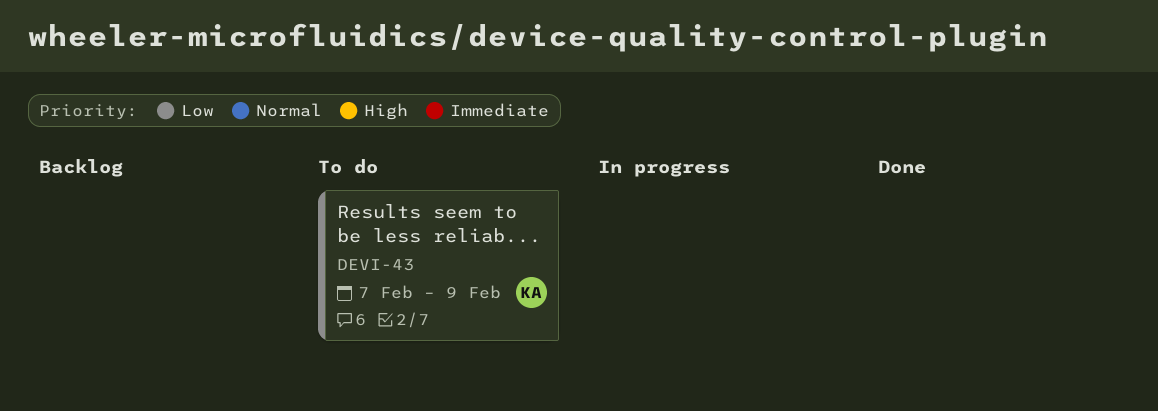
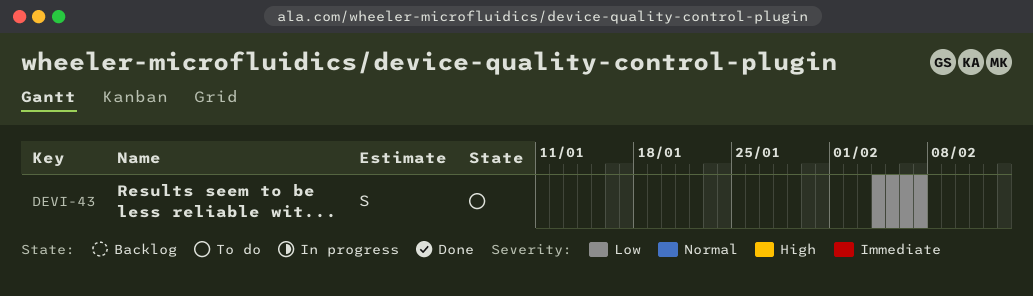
DEVI-43, start: Feb 7 -> Feb 4
DEVI-43, due: Feb 9 -> Feb 7

